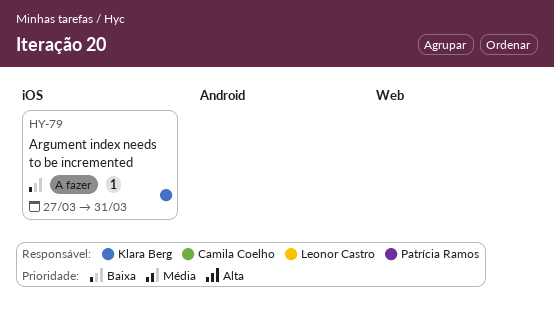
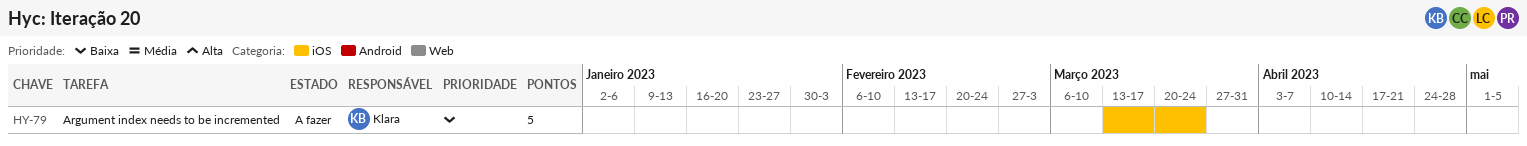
HY-79, estimate: 1 -> 5
HY-79, start: Mar 27 -> Mar 13
HY-79, due: Mar 31 -> Mar 24

